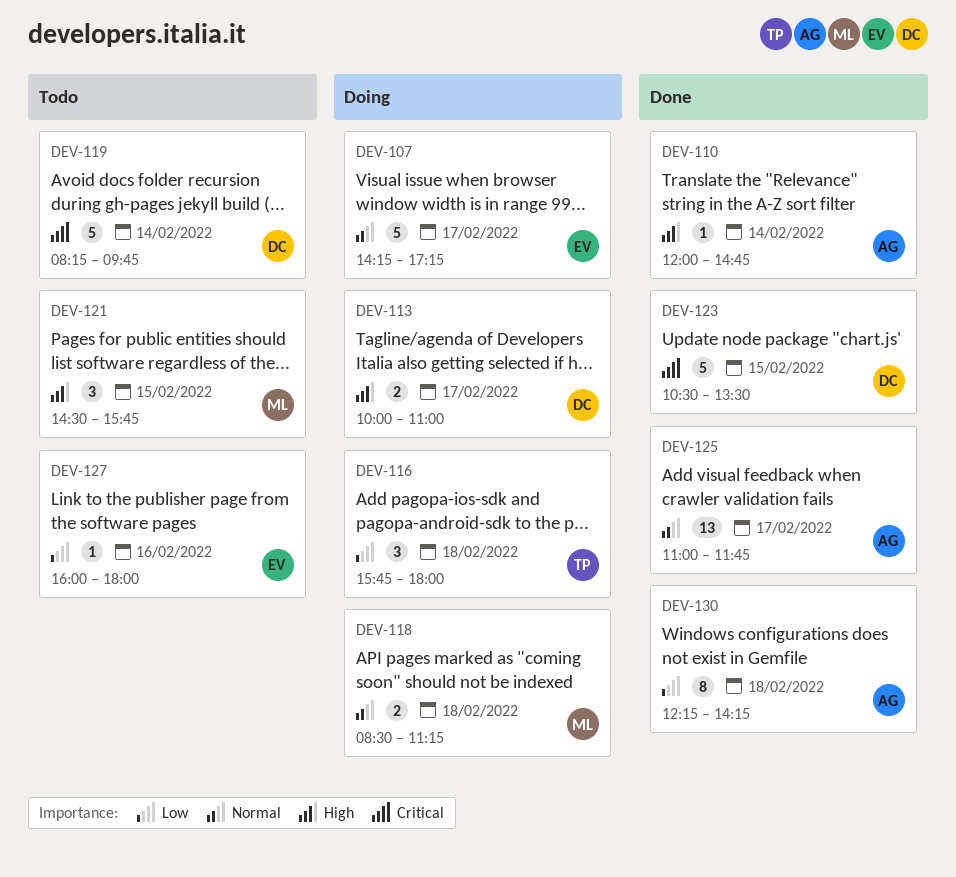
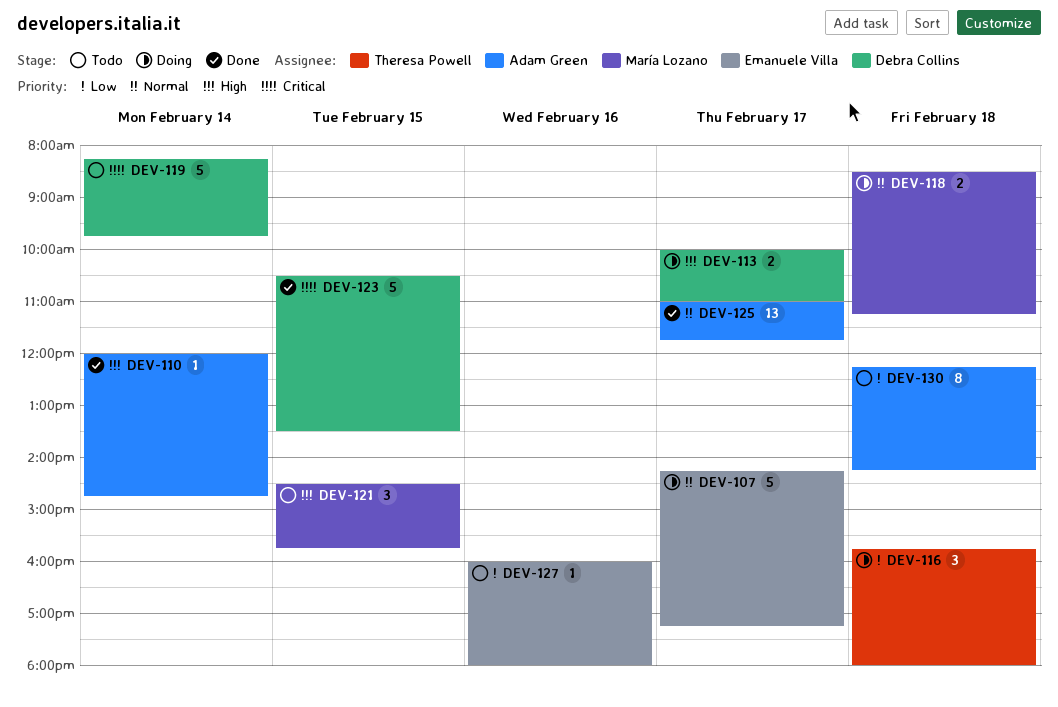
DEV-130, status: Done -> Todo

